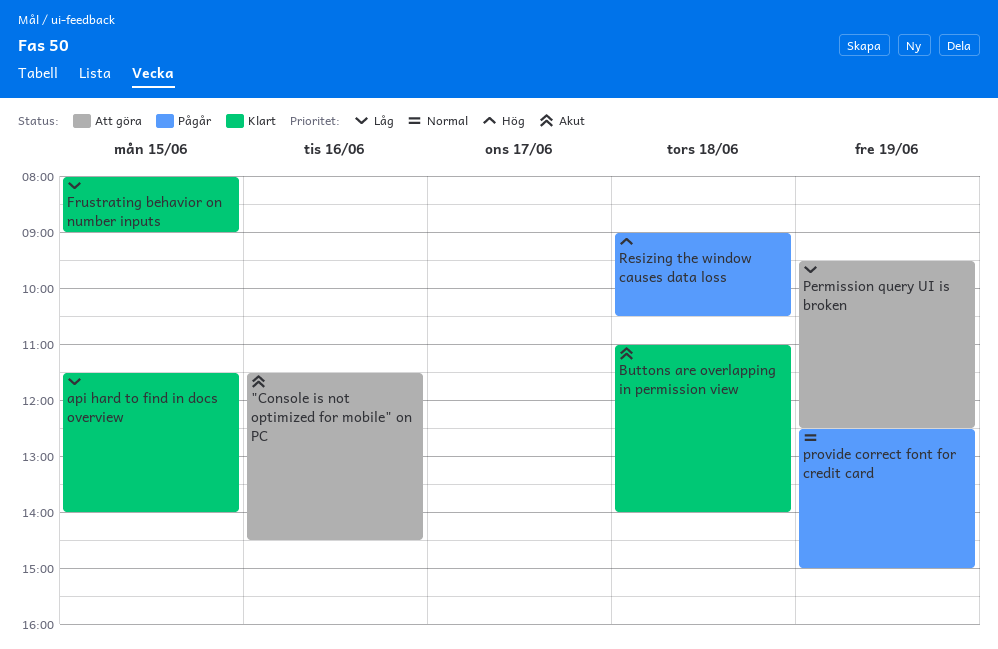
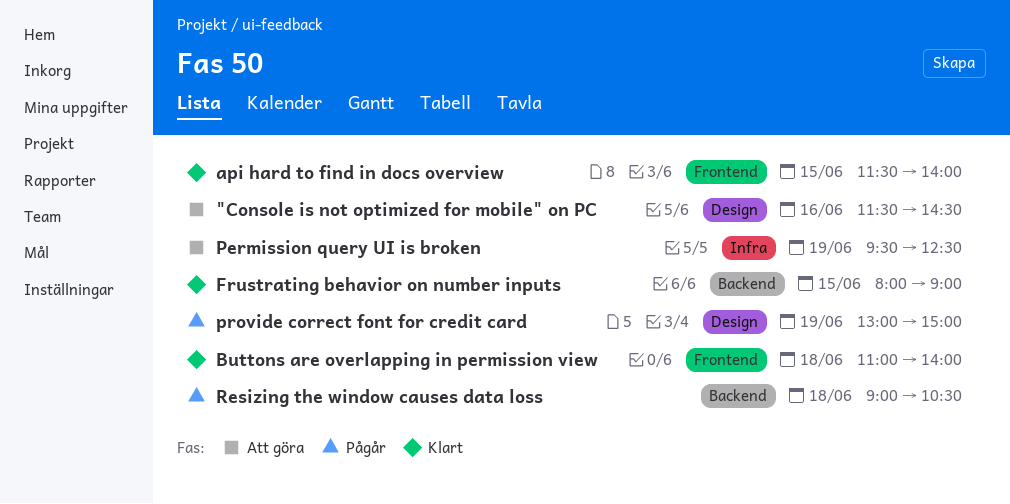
provide correct font for credit card, begins: 12:30 -> 13:00

